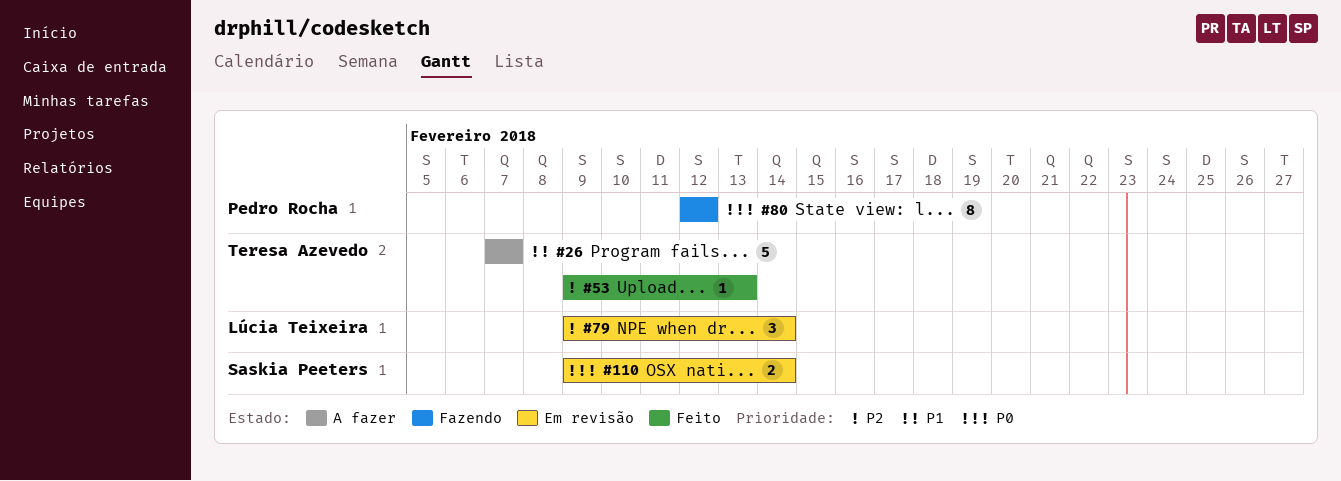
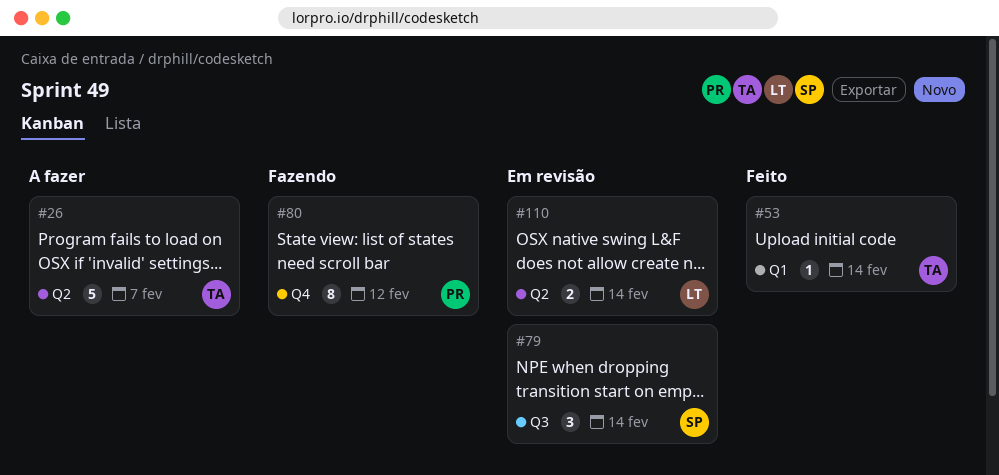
#53, due: Feb 13 -> Feb 14
#79, owner: Lúcia Teixeira -> Saskia Peeters
#110, owner: Saskia Peeters -> Lúcia Teixeira

